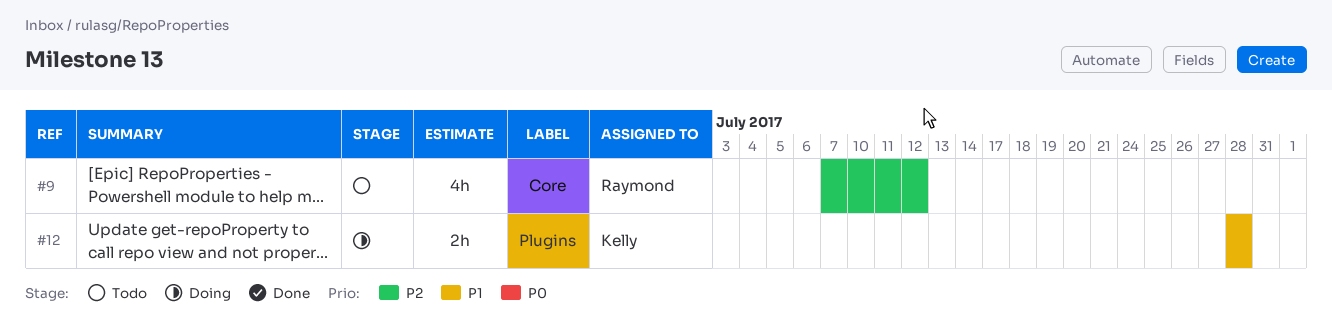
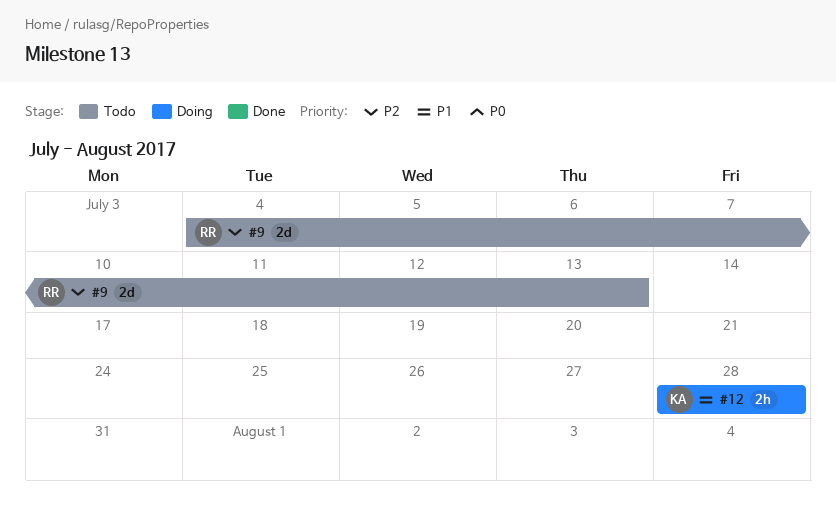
#9, estimate: 4h -> 2d
#9, start: Jul 7 -> Jul 4
#9, due: Jul 12 -> Jul 13

